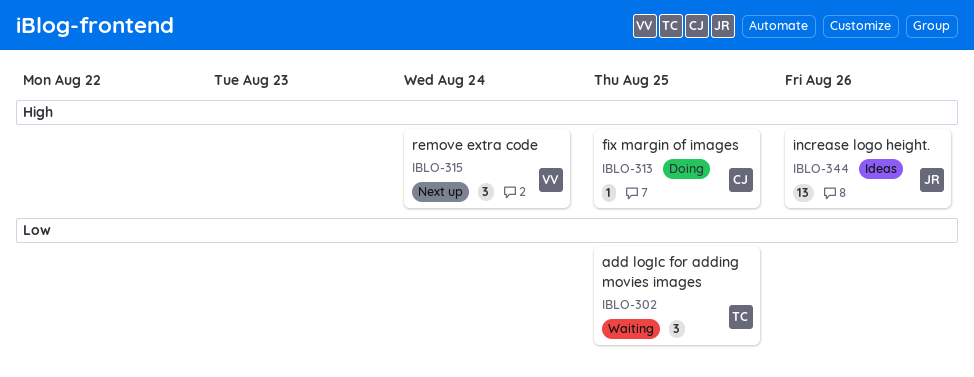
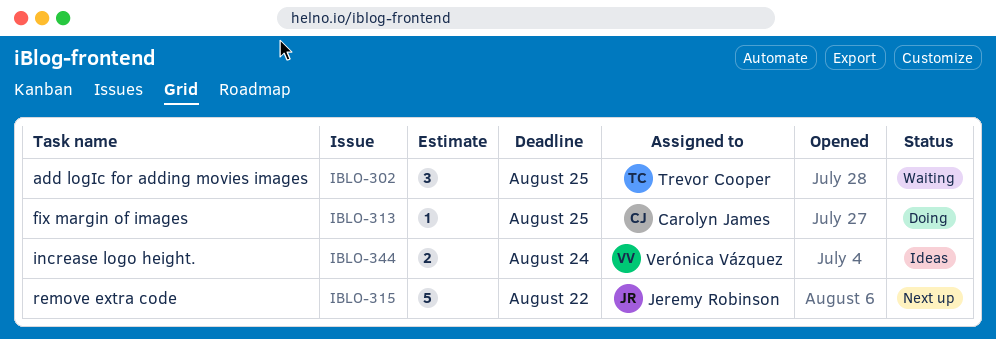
IBLO-315, owner: Verónica Vázquez -> Jeremy Robinson
IBLO-315, estimate: 3 -> 5
IBLO-315, due: Aug 24 -> Aug 22
IBLO-344, owner: Jeremy Robinson -> Verónica Vázquez
IBLO-344, estimate: 13 -> 2
IBLO-344, due: Aug 26 -> Aug 24

